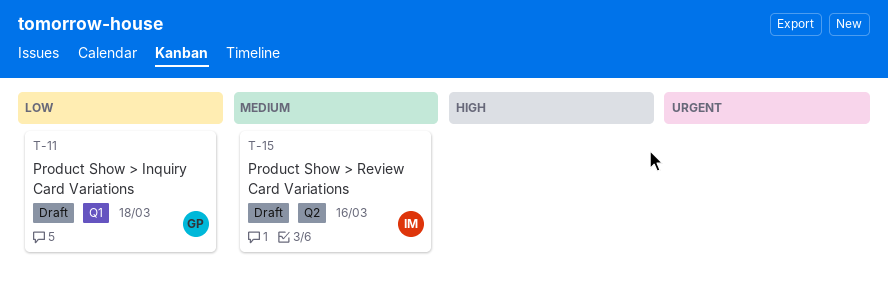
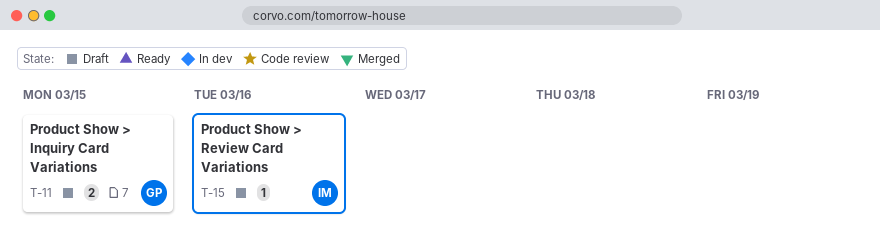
T-11, due: Mar 18 -> Mar 15

